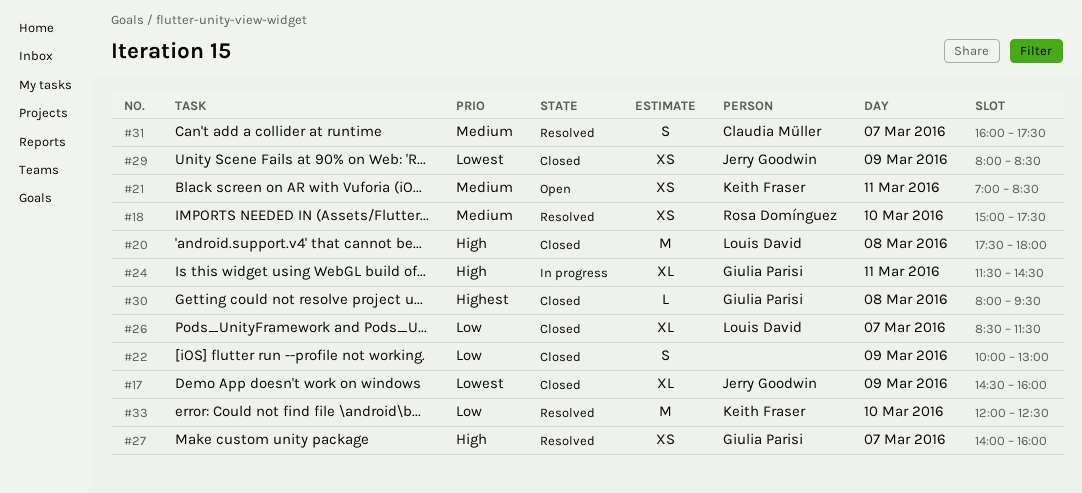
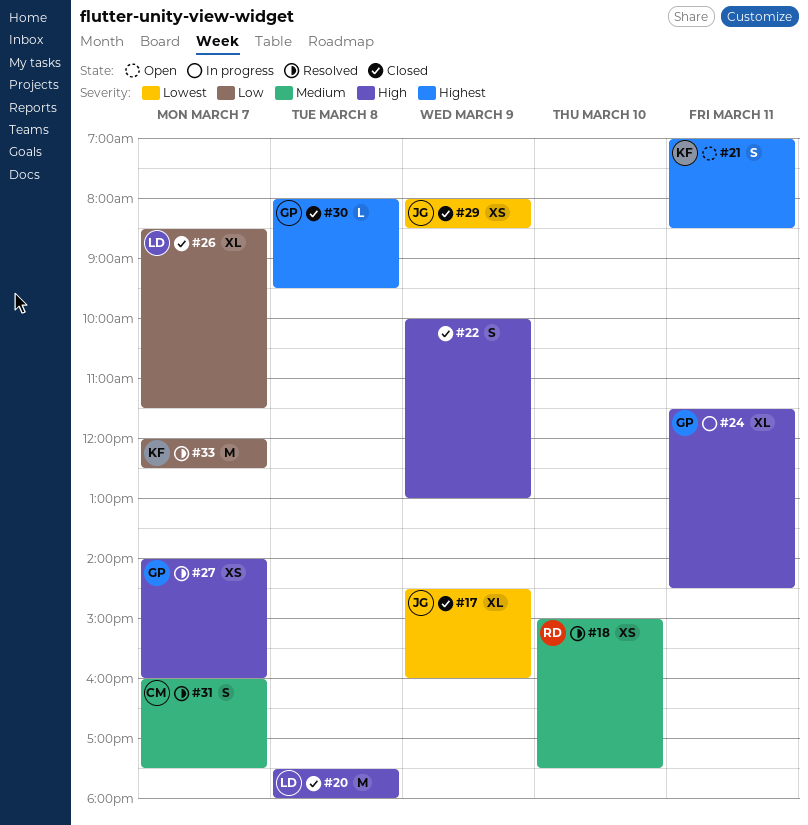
#21, priority: Medium -> Highest
#21, estimate: XS -> S
#22, priority: Low -> High
#33, day: Mar 10 -> Mar 7

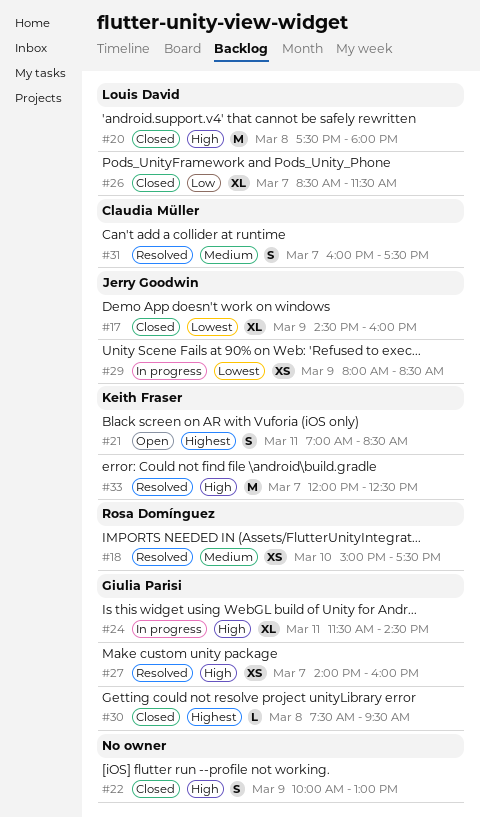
#29, status: Closed -> In progress
#30, begins: 08:00 -> 07:30
#33, priority: Low -> High

